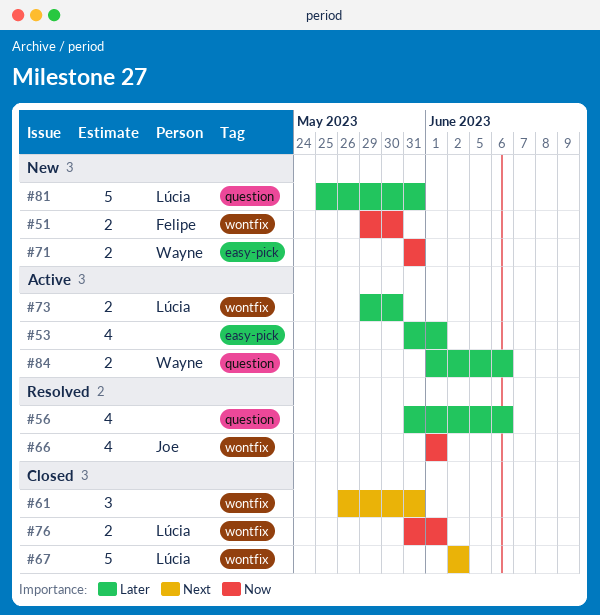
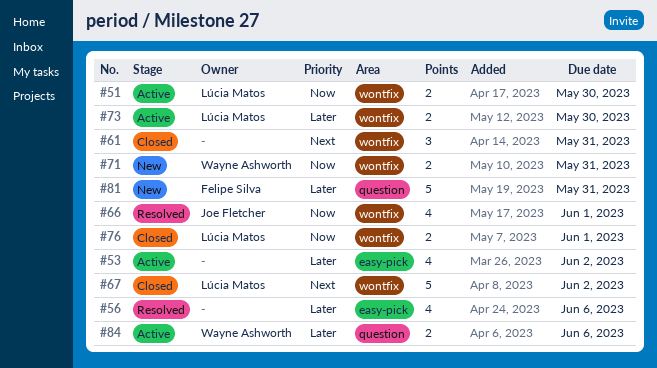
#51, status: New -> Active
#51, owner: Felipe Silva -> Lúcia Matos
#53, due: Jun 1 -> Jun 2
#56, label: question -> easy-pick
#71, label: easy-pick -> wontfix
#81, owner: Lúcia Matos -> Felipe Silva

